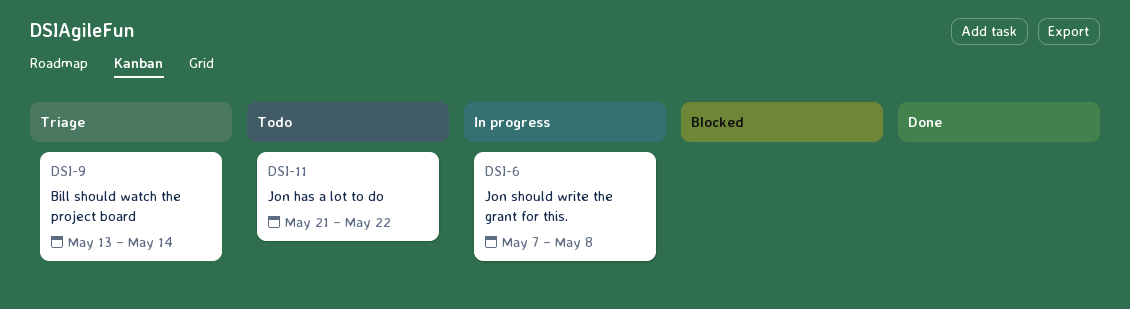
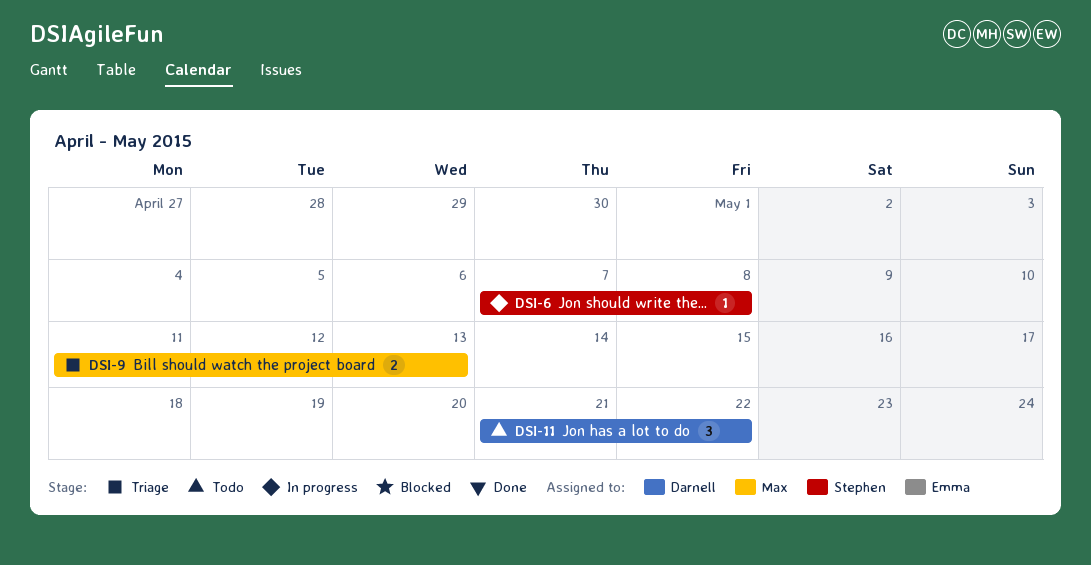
DSI-9, start: May 13 -> May 11
DSI-9, due: May 14 -> May 13

